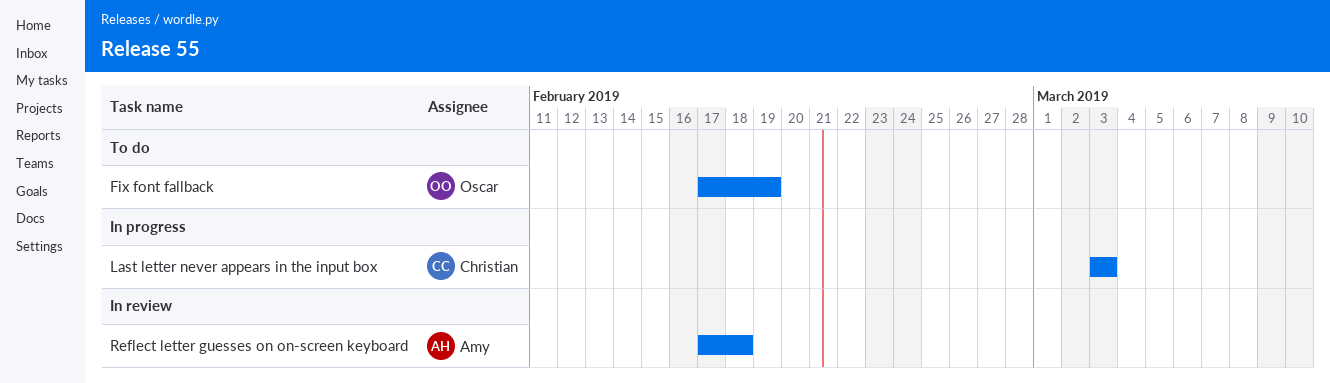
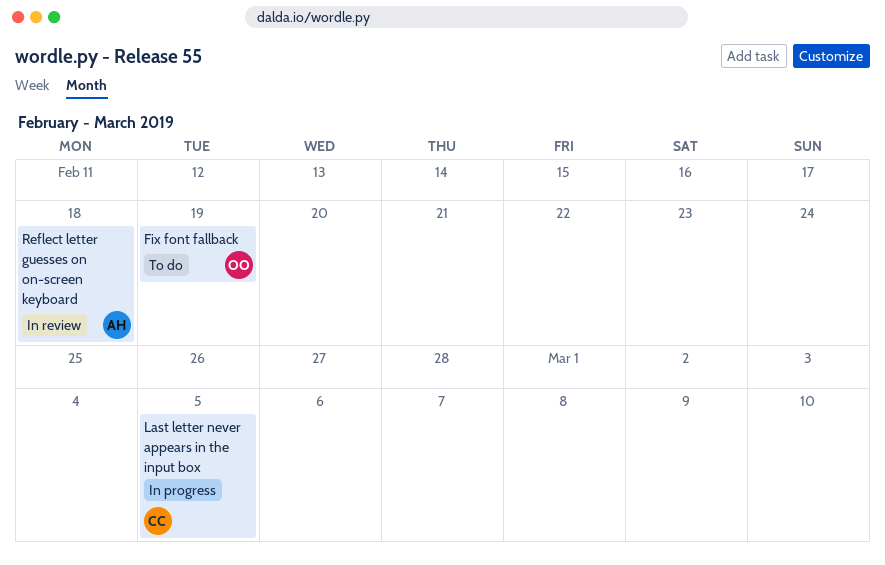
Last letter never appears in the input box, due: Mar 3 -> Mar 5

